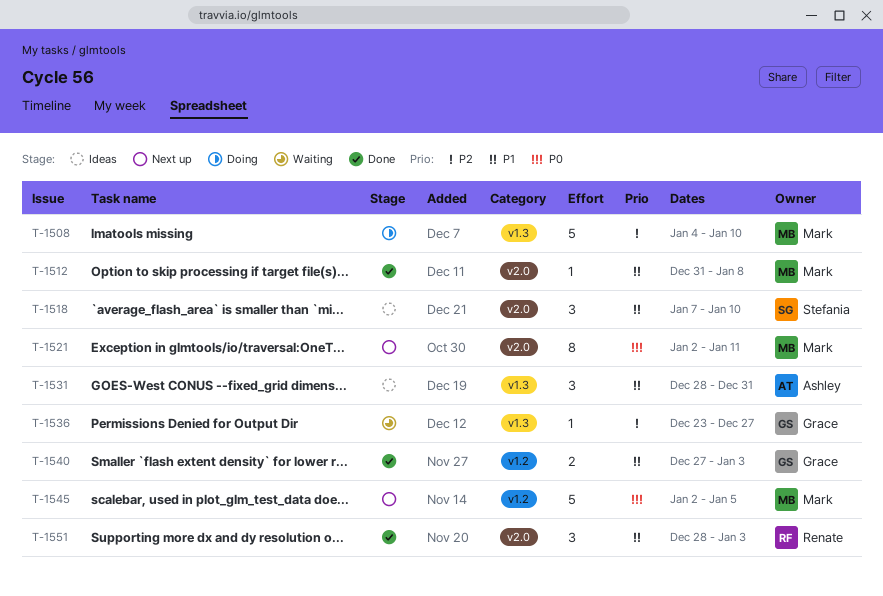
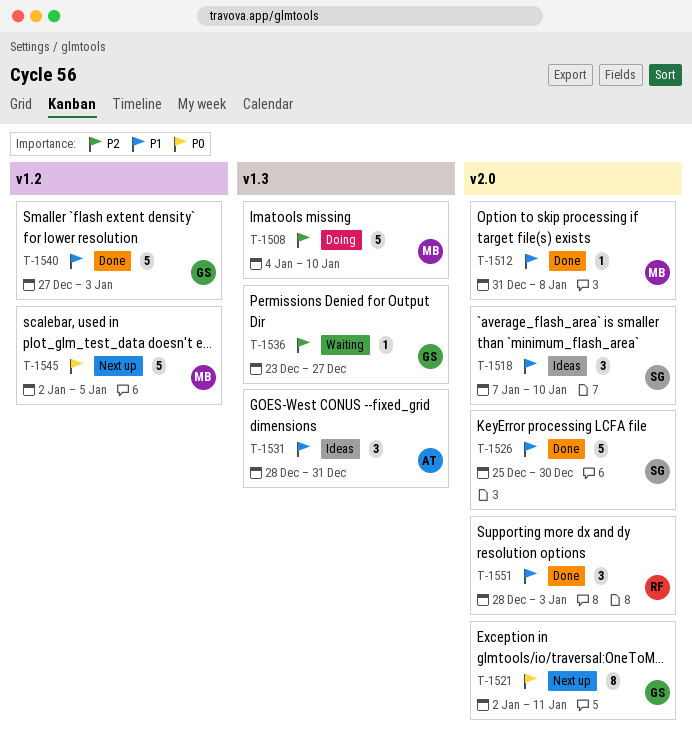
T-1521, owner: Mark -> Grace
T-1526: none -> present
T-1540, estimate: 2 -> 5

